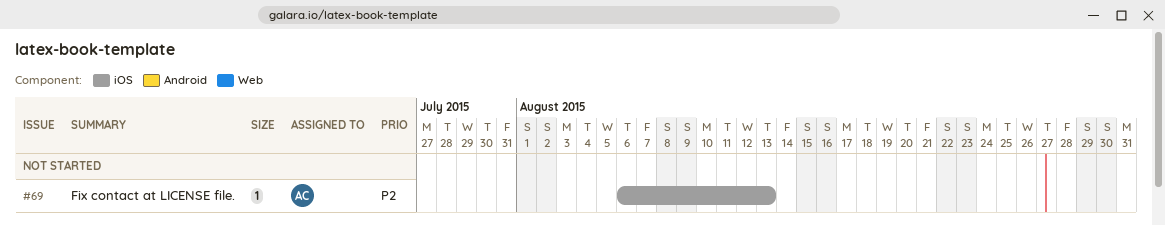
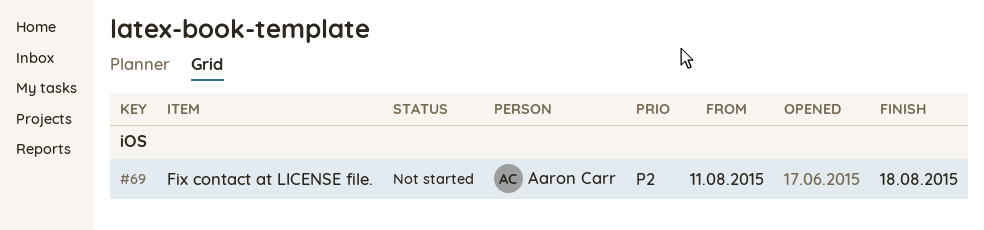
#69, start: Aug 6 -> Aug 11
#69, due: Aug 13 -> Aug 18

